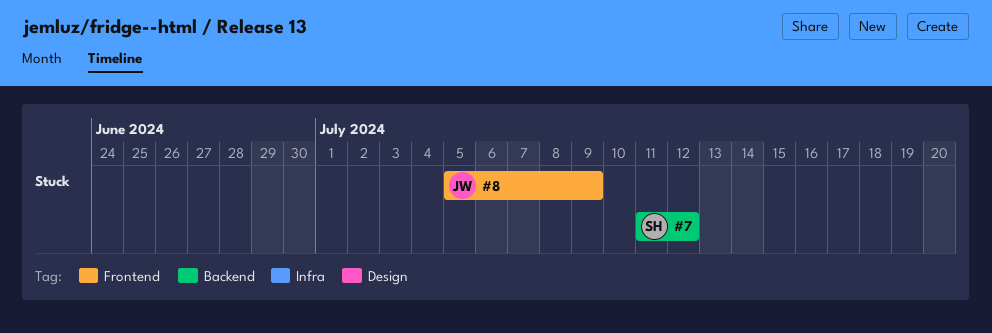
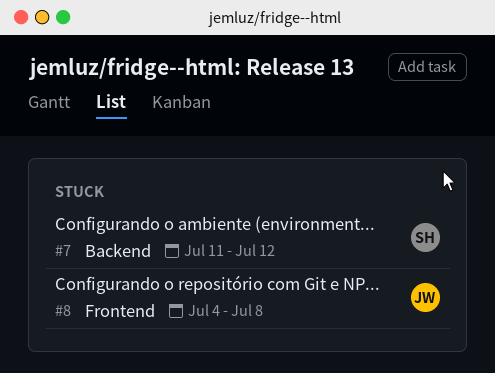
#8, start: Jul 5 -> Jul 4
#8, due: Jul 9 -> Jul 8

